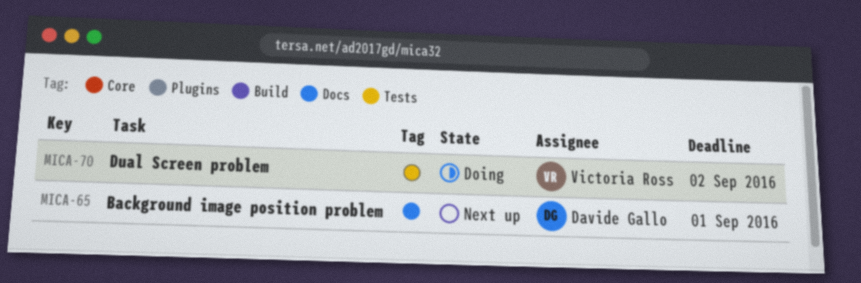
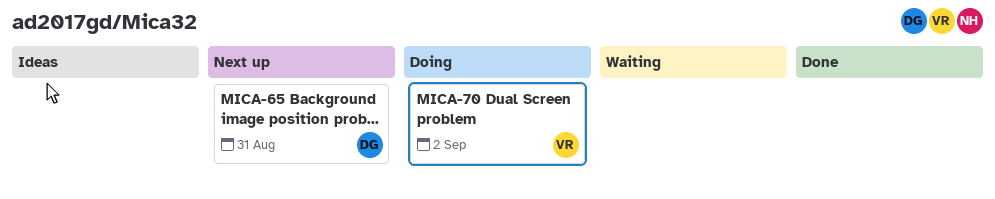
MICA-65, due: Sep 1 -> Aug 31

